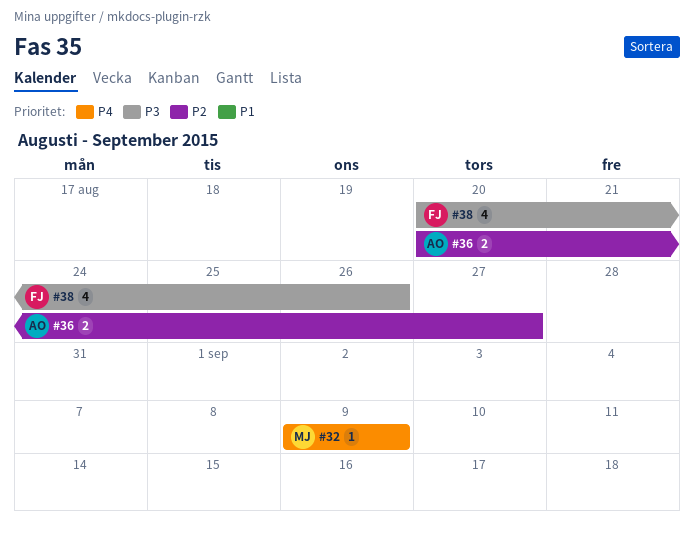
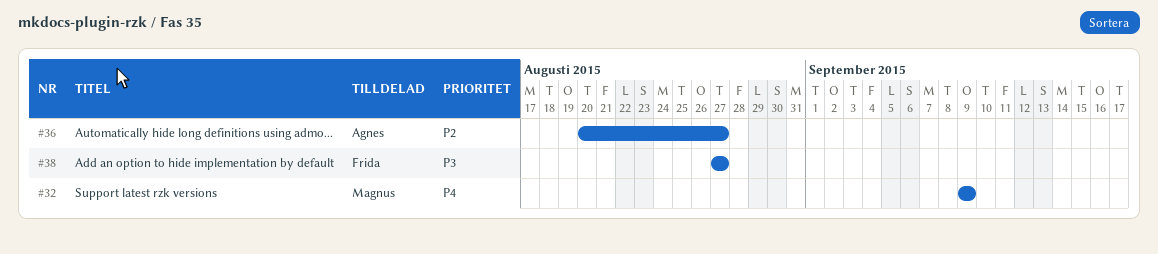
#38, start: Aug 20 -> Aug 27
#38, due: Aug 26 -> Aug 27

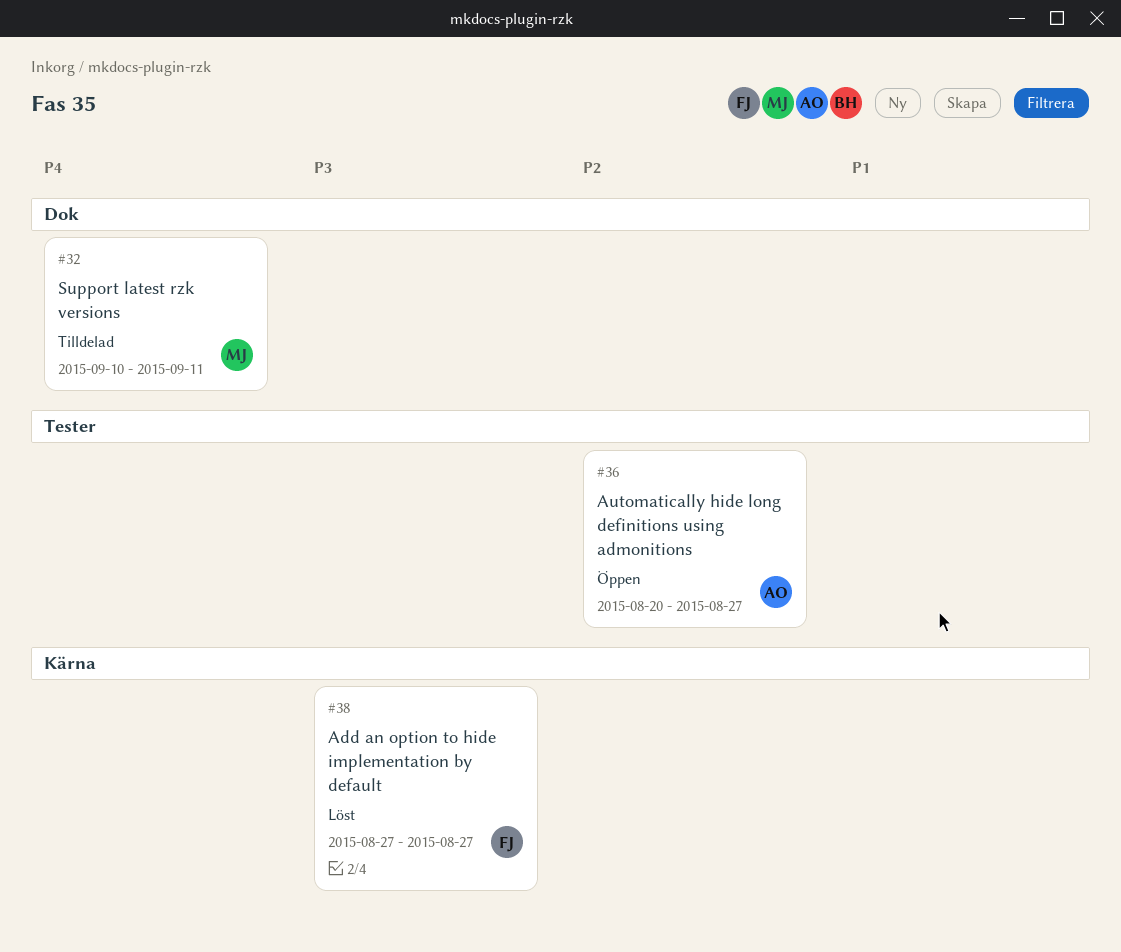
#32, start: Sep 9 -> Sep 10
#32, due: Sep 9 -> Sep 11

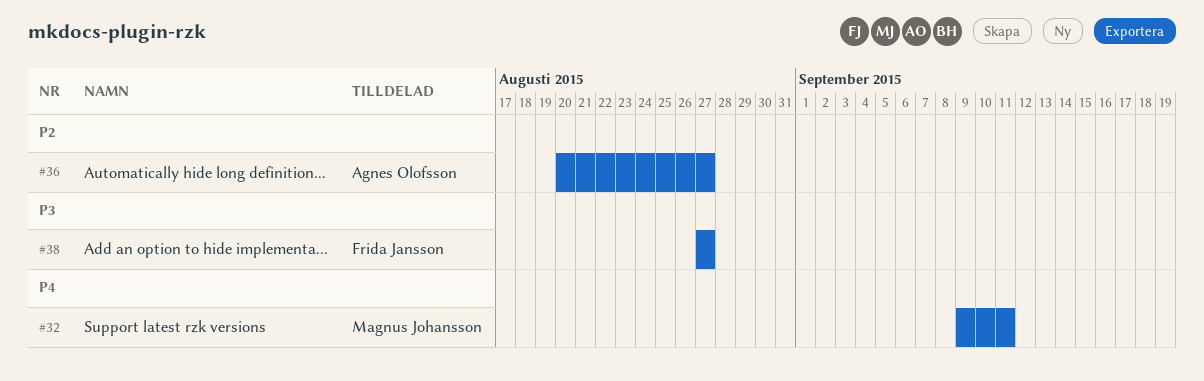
#32, start: Sep 10 -> Sep 9

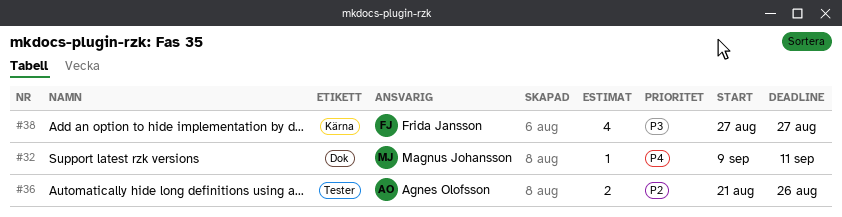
#36, start: Aug 20 -> Aug 21
#36, due: Aug 27 -> Aug 26

